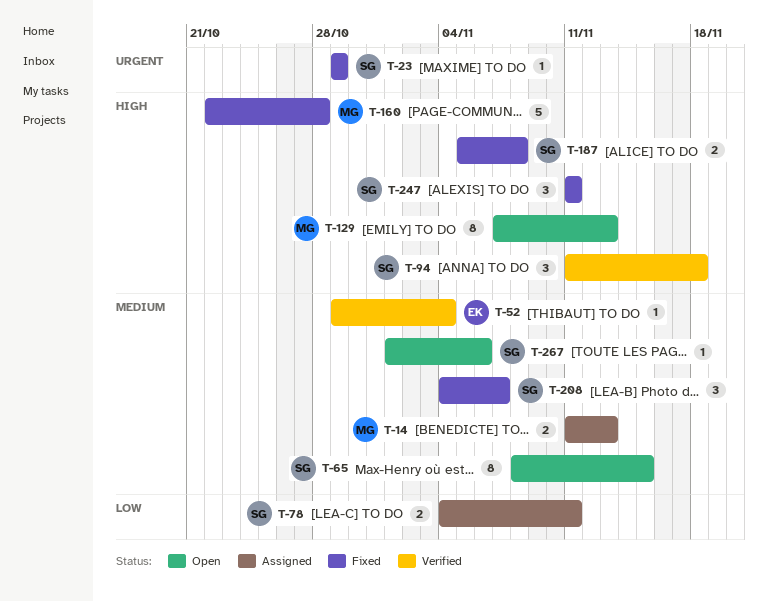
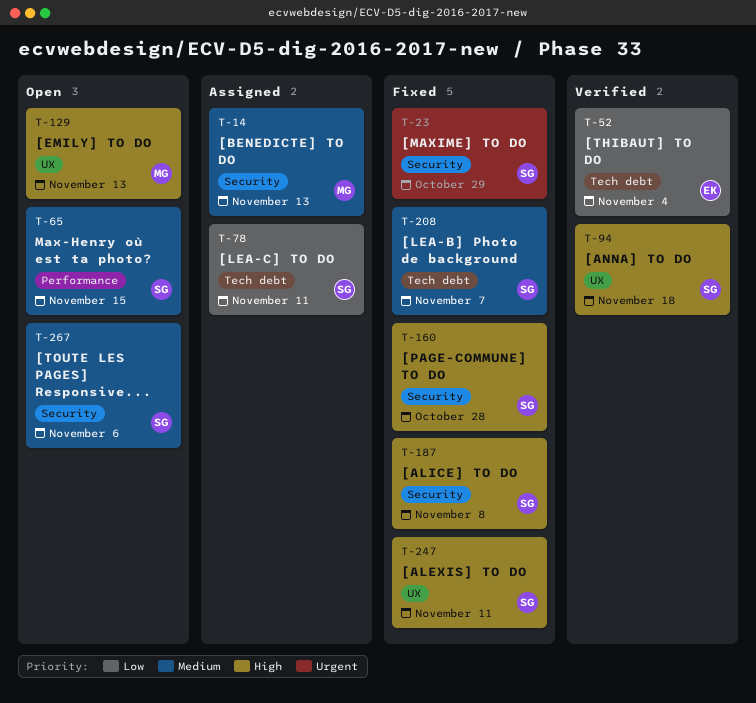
T-52, priority: Medium -> Low
T-160, owner: MG -> SG

